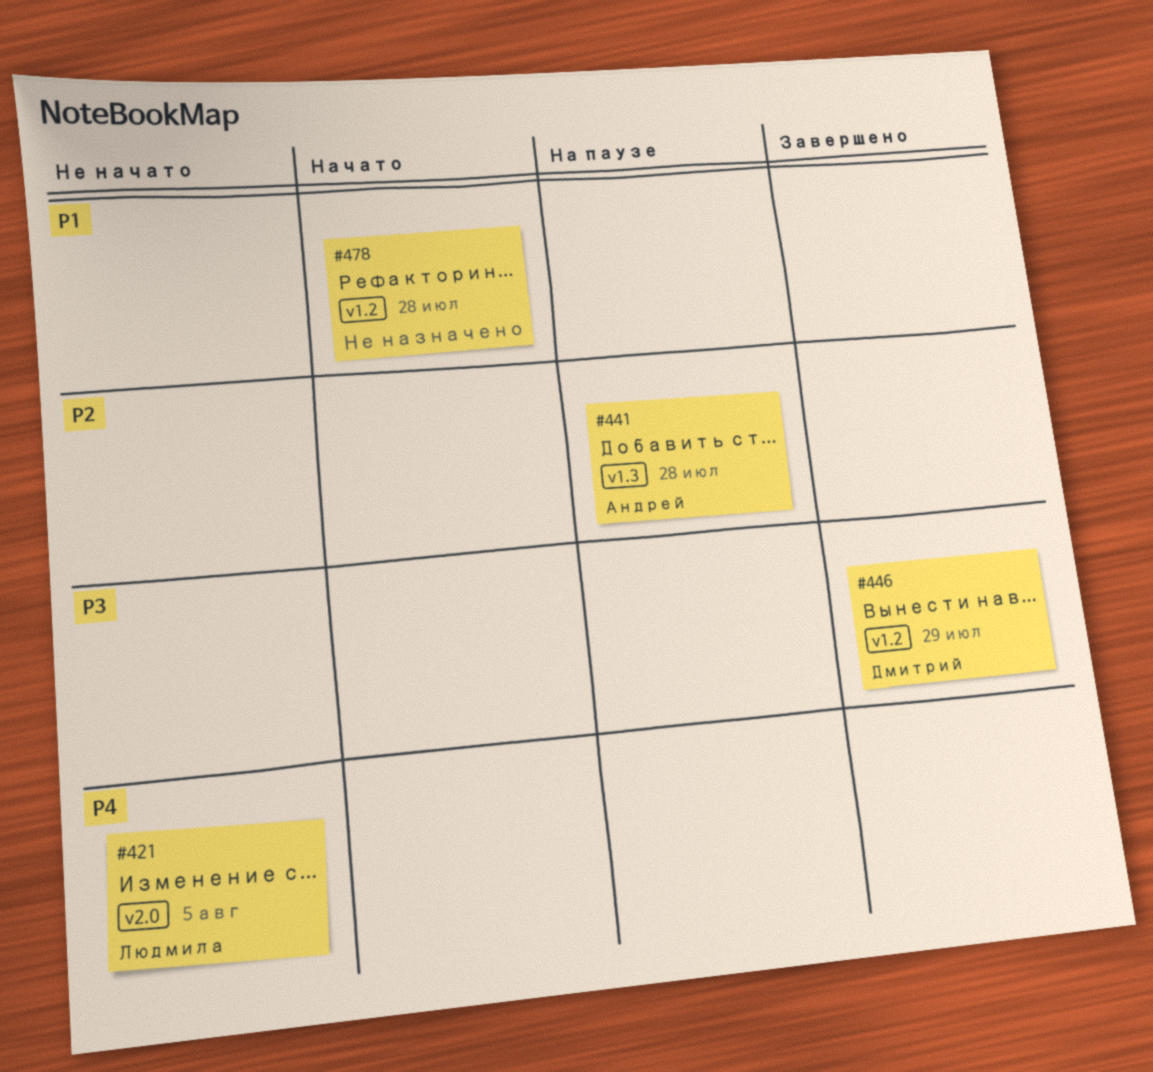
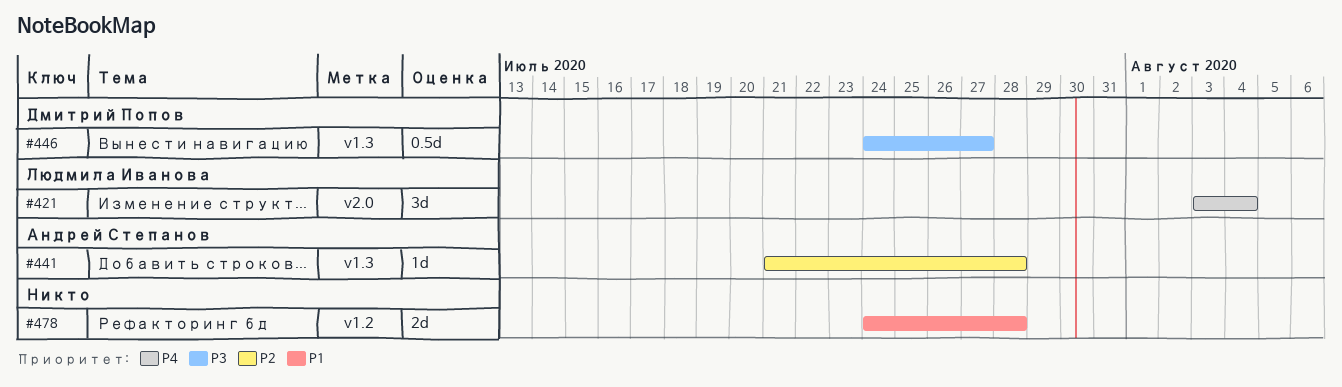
#421, due: Aug 5 -> Aug 4
#446, label: v1.2 -> v1.3
#446, due: Jul 29 -> Jul 27

